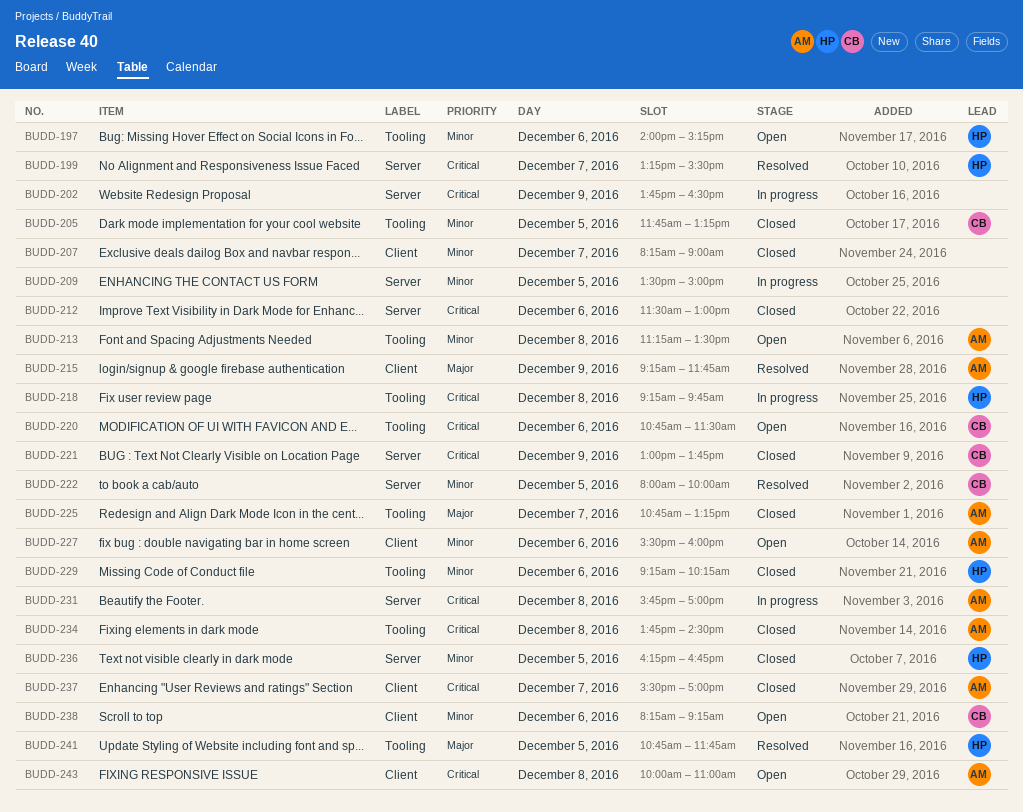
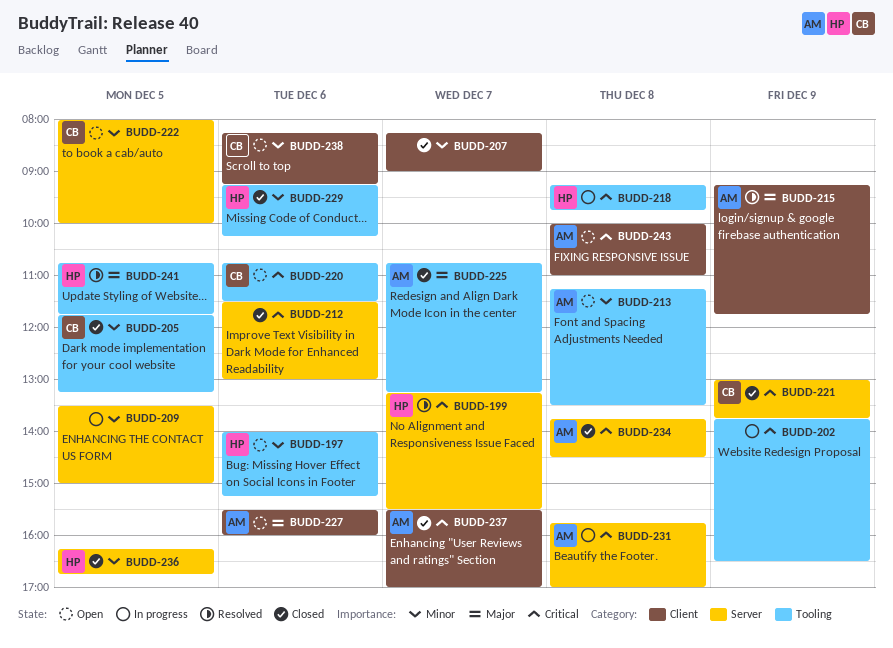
BUDD-202, label: Server -> Tooling
BUDD-222, status: Resolved -> Open
BUDD-227, priority: Minor -> Major
BUDD-234, label: Tooling -> Server

